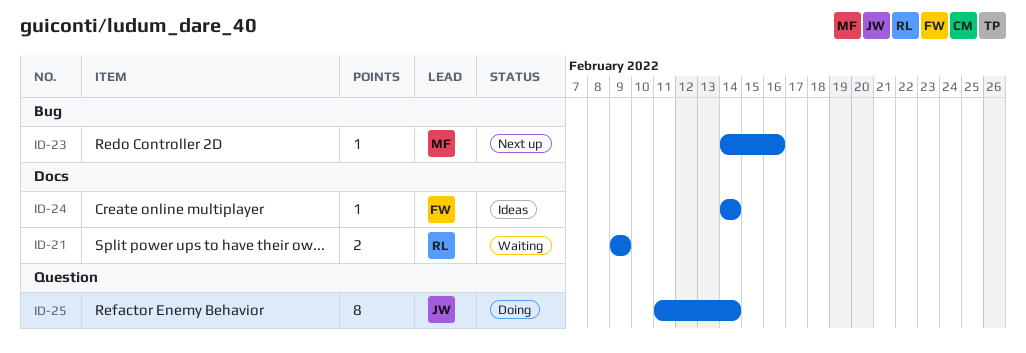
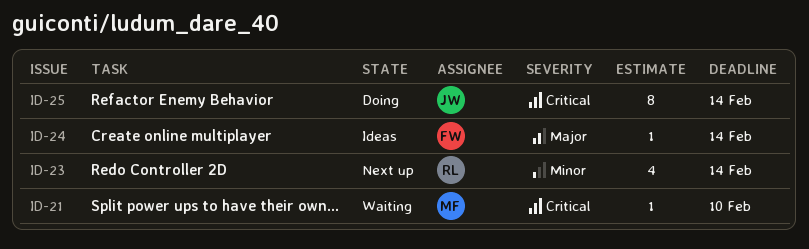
ID-21, owner: RL -> MF
ID-21, estimate: 2 -> 1
ID-21, due: Feb 9 -> Feb 10
ID-23, owner: MF -> RL
ID-23, estimate: 1 -> 4
ID-23, due: Feb 16 -> Feb 14

